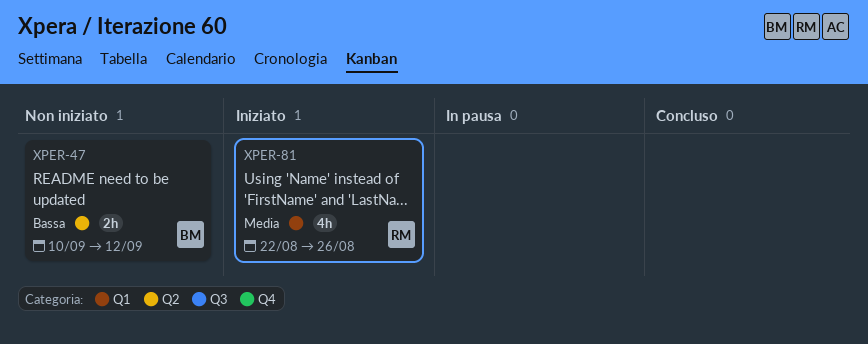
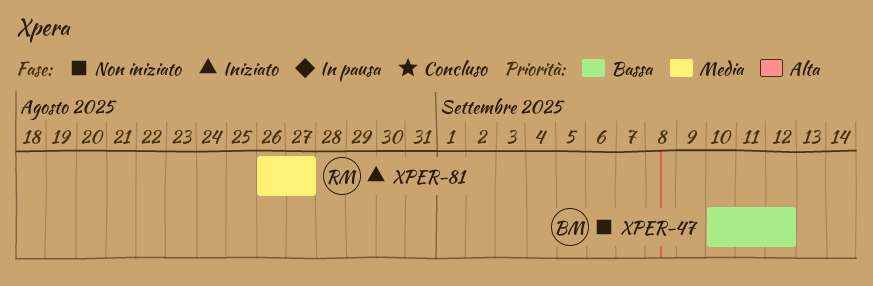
XPER-81, start: Aug 22 -> Aug 26
XPER-81, due: Aug 26 -> Aug 27

